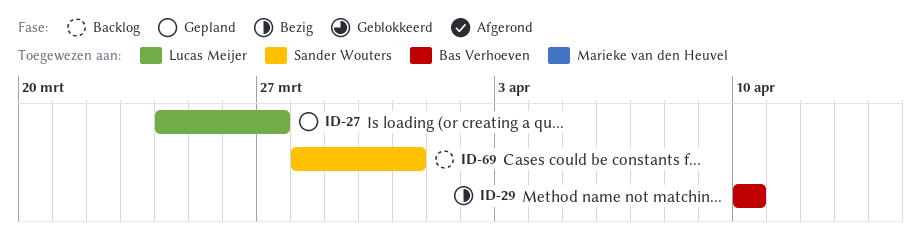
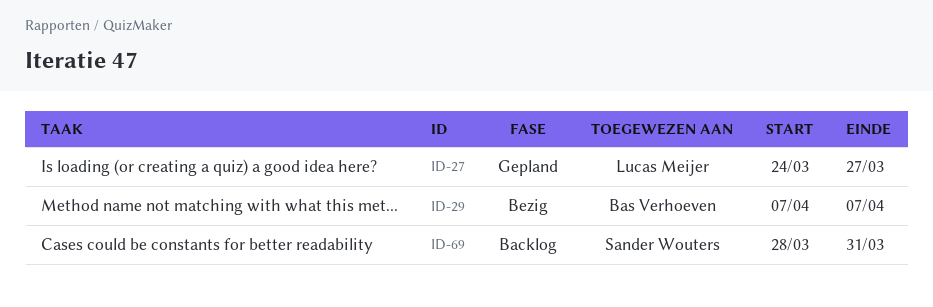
ID-29, start: Apr 10 -> Apr 7
ID-29, due: Apr 10 -> Apr 7

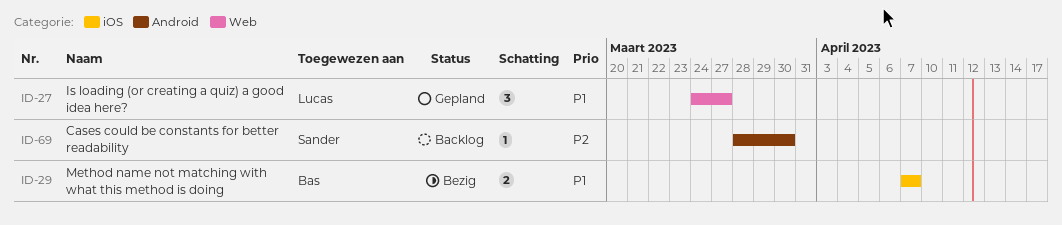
ID-69, due: Mar 31 -> Mar 30

